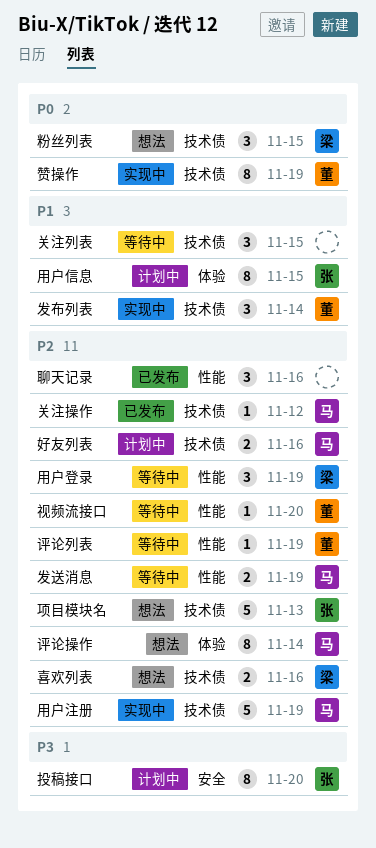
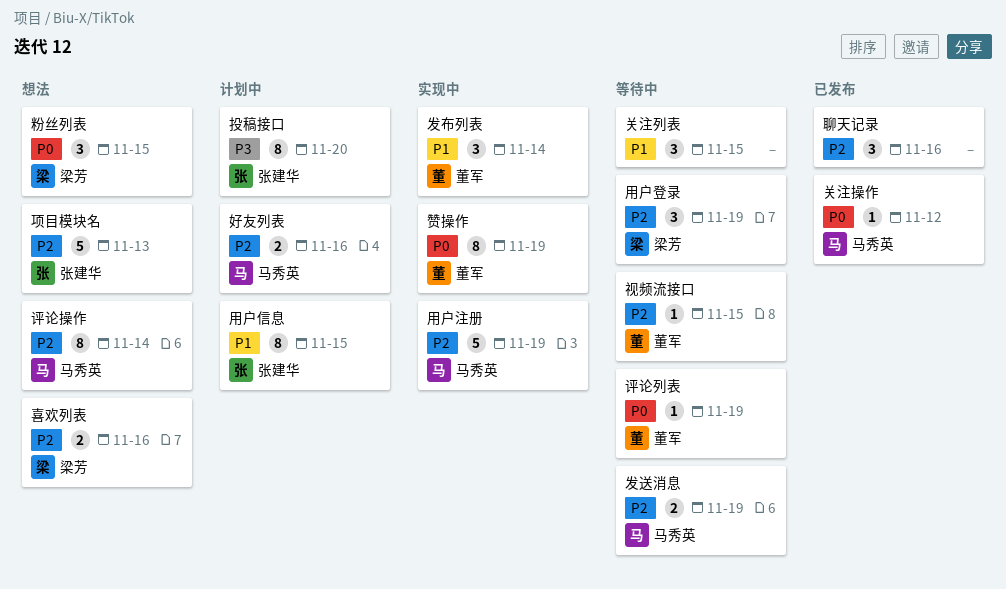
关注操作, priority: P2 -> P0
视频流接口, due: Nov 20 -> Nov 15
评论列表, priority: P2 -> P0

